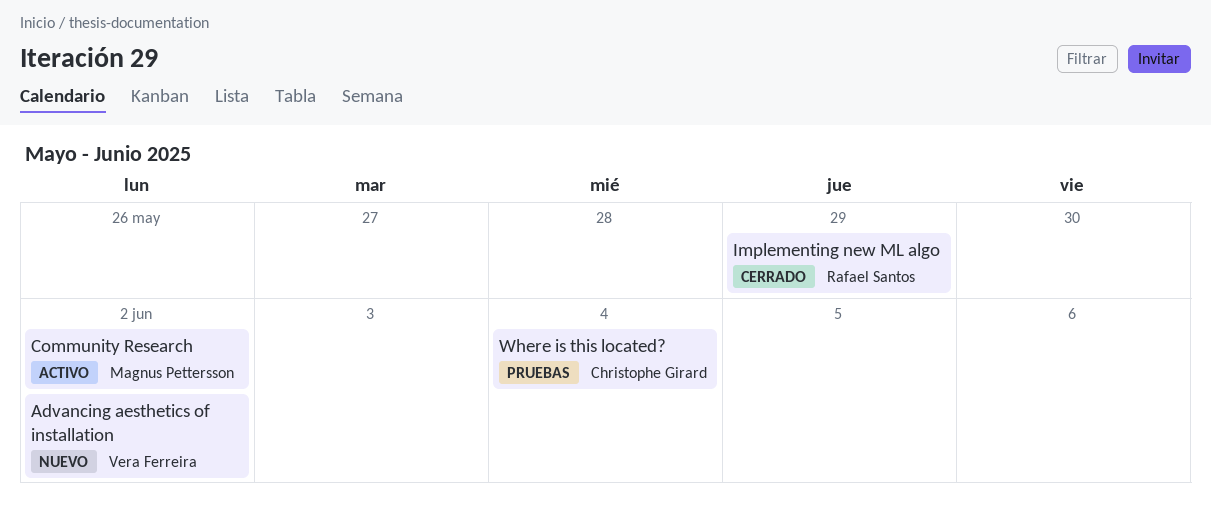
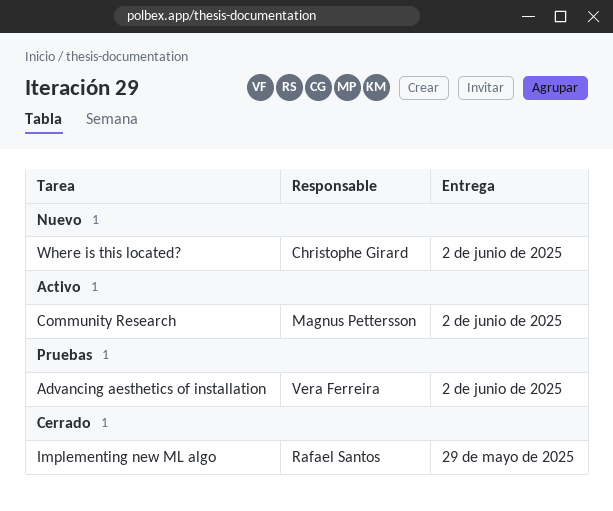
Advancing aesthetics of installation, status: Nuevo -> Pruebas
Where is this located?, status: Pruebas -> Nuevo
Where is this located?, due: Jun 4 -> Jun 2

